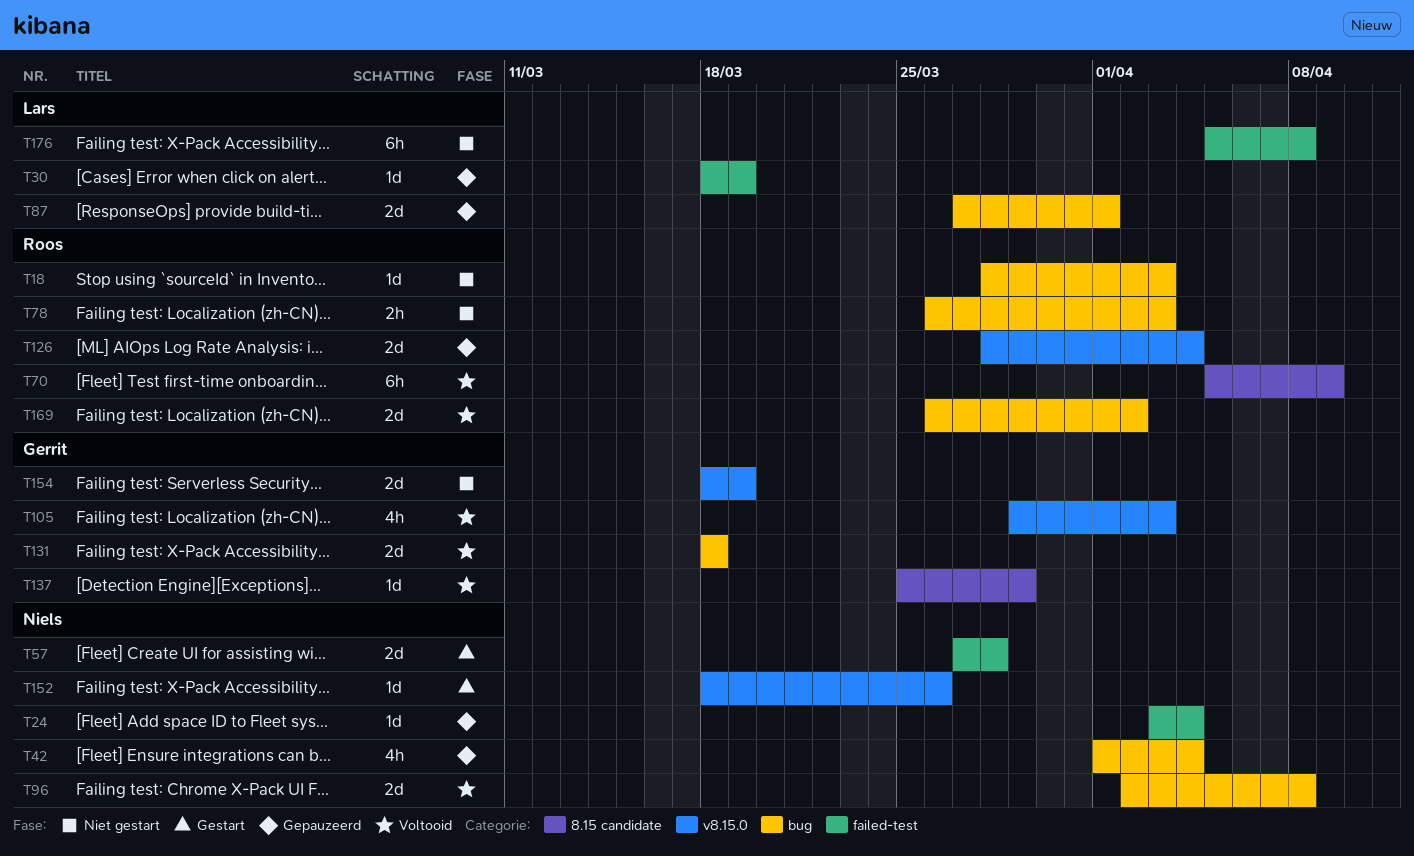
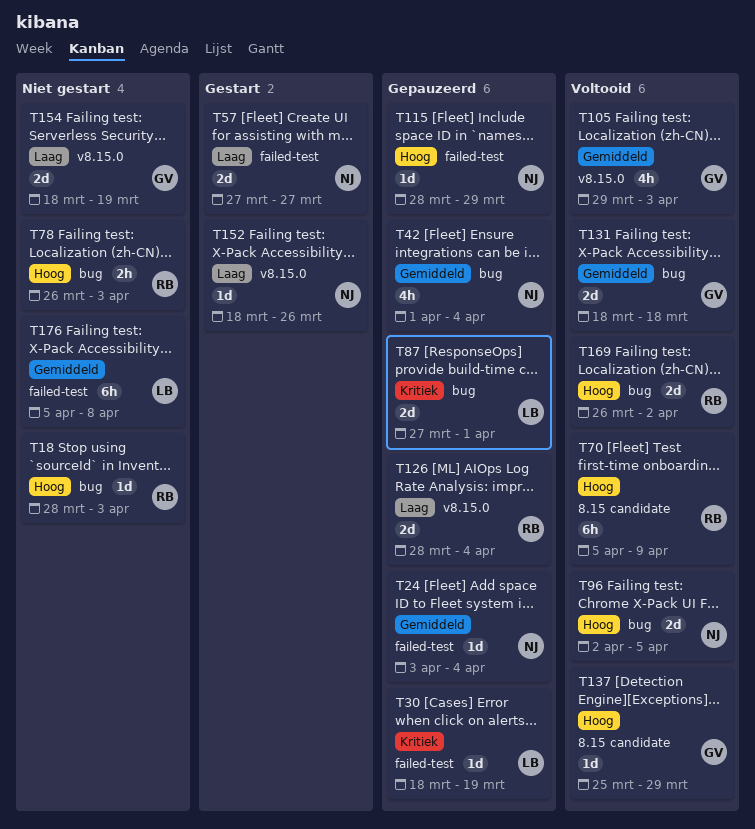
T57, due: Mar 28 -> Mar 27
T96, due: Apr 8 -> Apr 5
T115: none -> present

